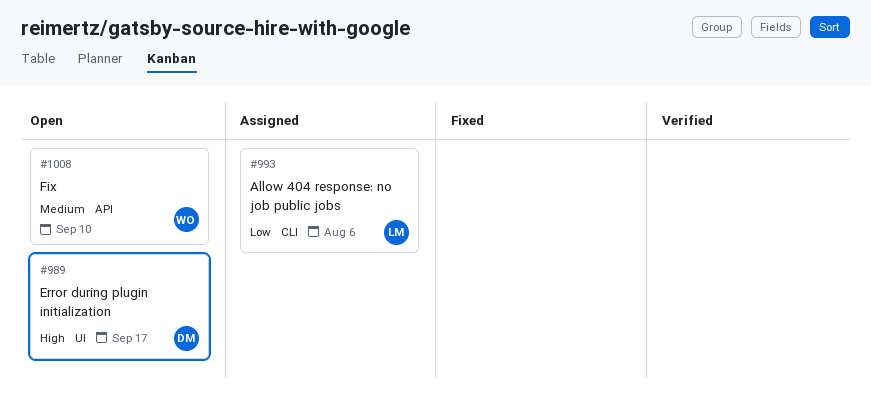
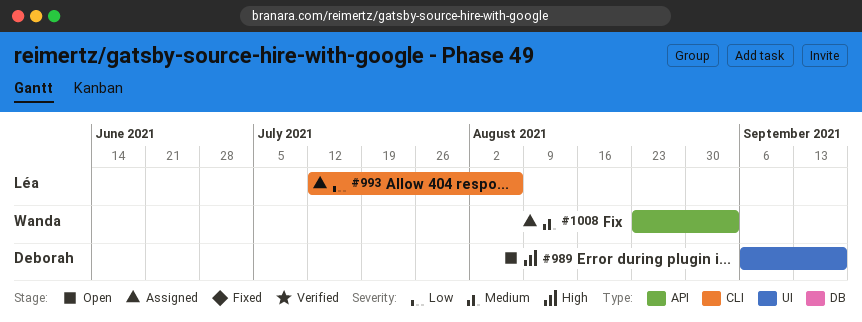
#1008, status: Open -> Assigned
#1008, due: Sep 10 -> Sep 3

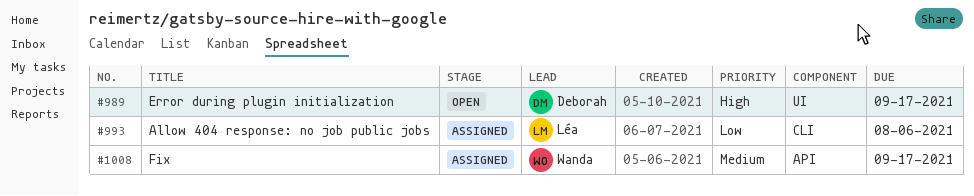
#1008, due: Sep 3 -> Sep 17

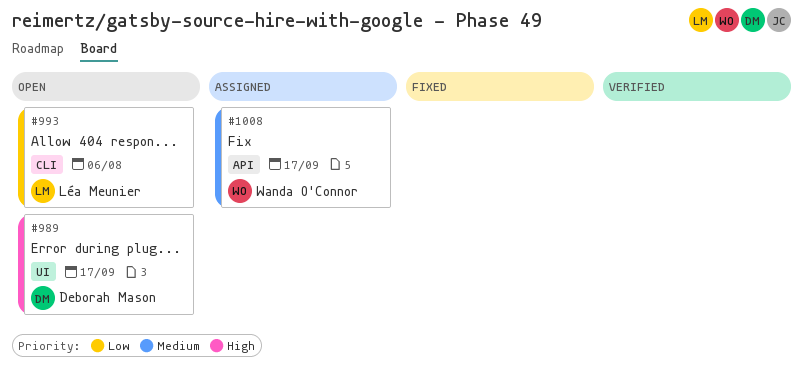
#993, status: Assigned -> Open

